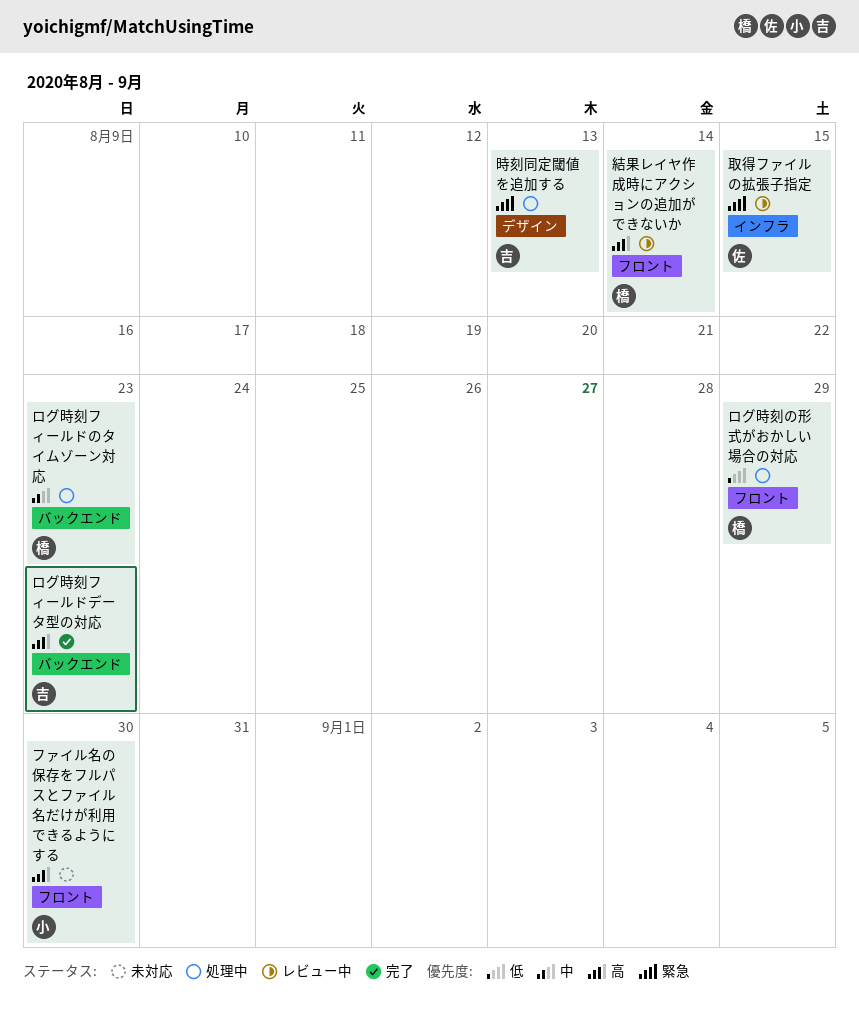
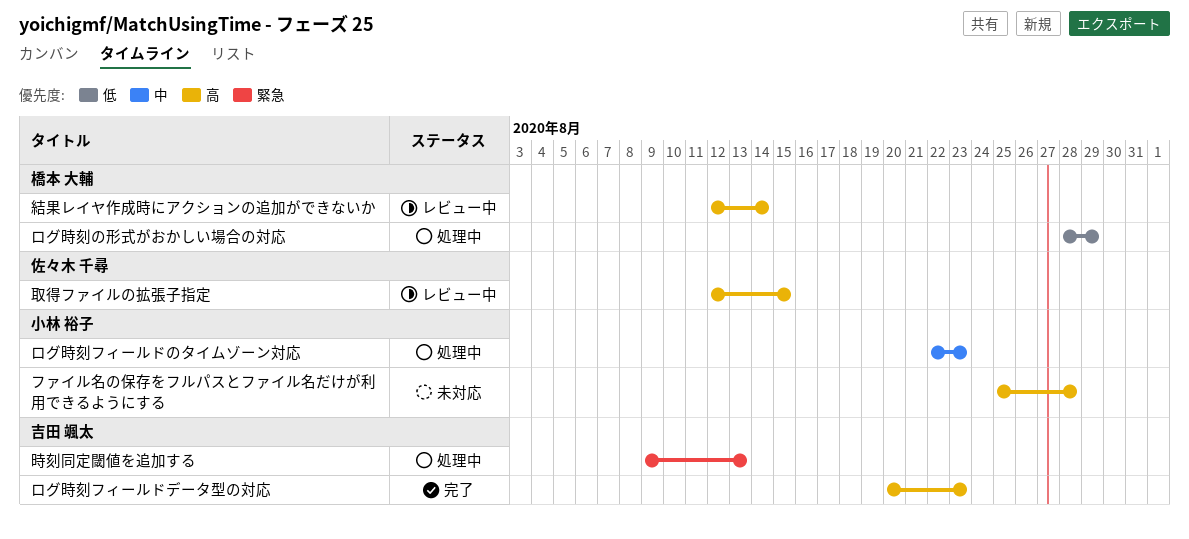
ファイル名の保存をフルパスとファイル名だけが利用できるようにする, due: Aug 30 -> Aug 28
ログ時刻フィールドのタイムゾーン対応, owner: 橋本 大輔 -> 小林 裕子
取得ファイルの拡張子指定, priority: 緊急 -> 高

